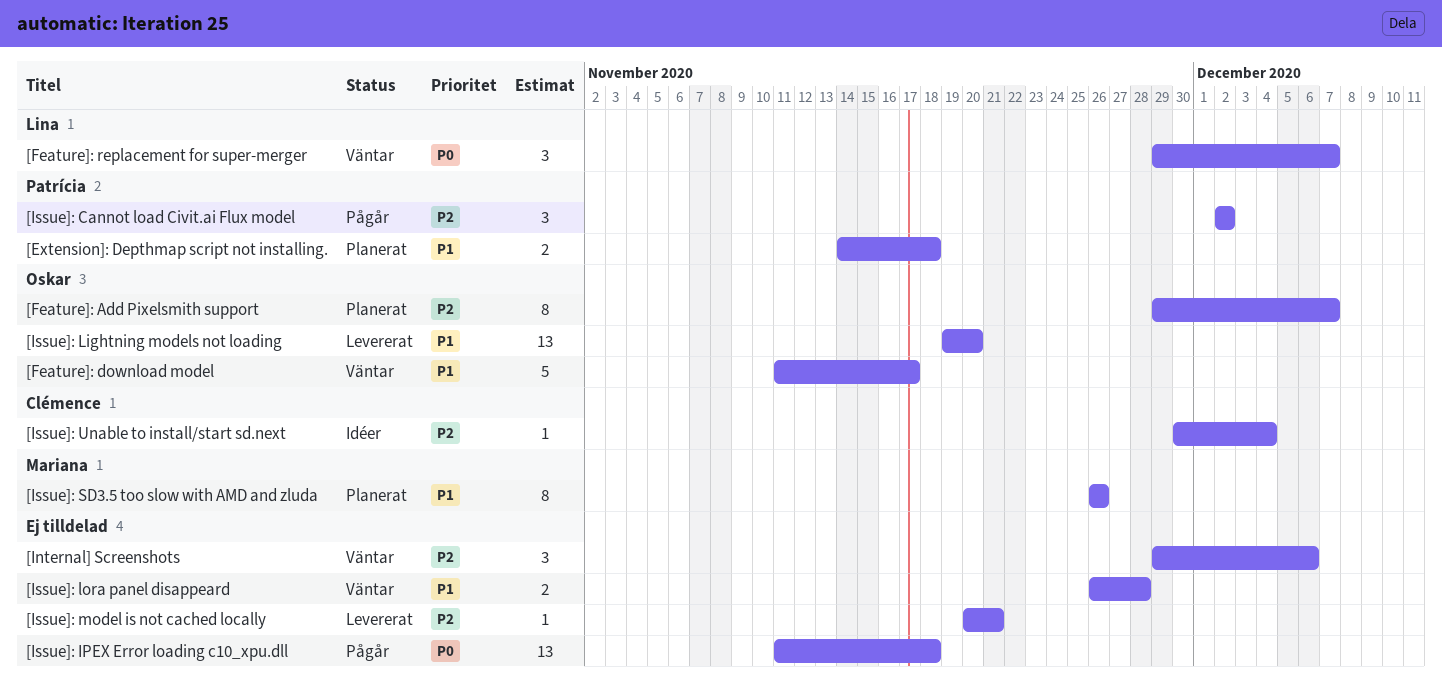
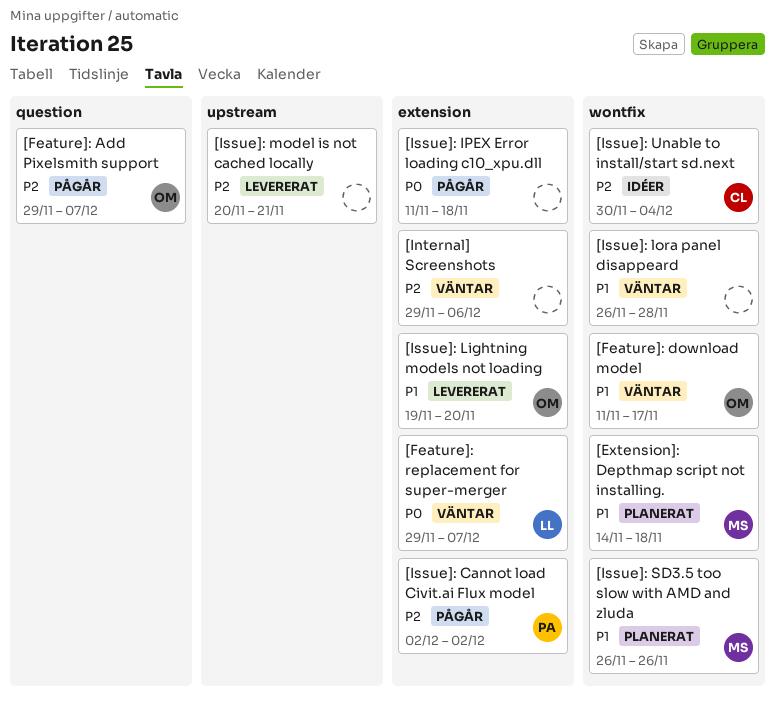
[Extension]: Depthmap script not installing., owner: Patrícia -> Mariana
[Feature]: Add Pixelsmith support, status: Planerat -> Pågår

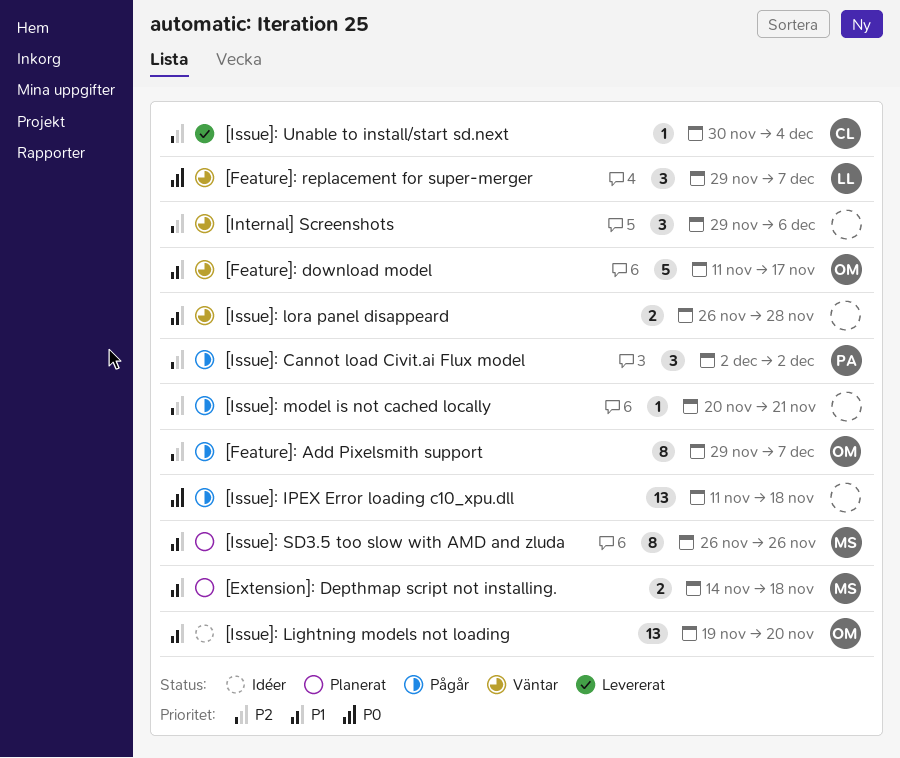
[Issue]: Lightning models not loading, status: Levererat -> Idéer
[Issue]: model is not cached locally, status: Levererat -> Pågår
[Issue]: Unable to install/start sd.next, status: Idéer -> Levererat

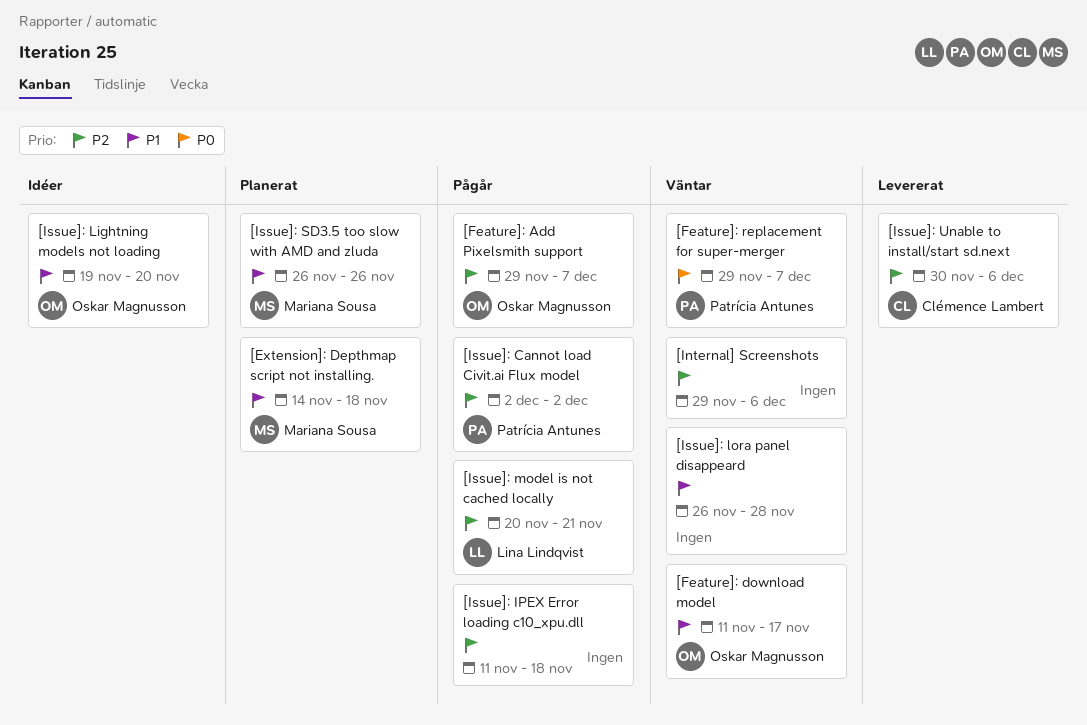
[Feature]: replacement for super-merger, owner: Lina Lindqvist -> Patrícia Antunes
[Issue]: IPEX Error loading c10_xpu.dll, priority: P0 -> P2
[Issue]: model is not cached locally, owner: none -> Lina Lindqvist
[Issue]: Unable to install/start sd.next, due: Dec 4 -> Dec 6

